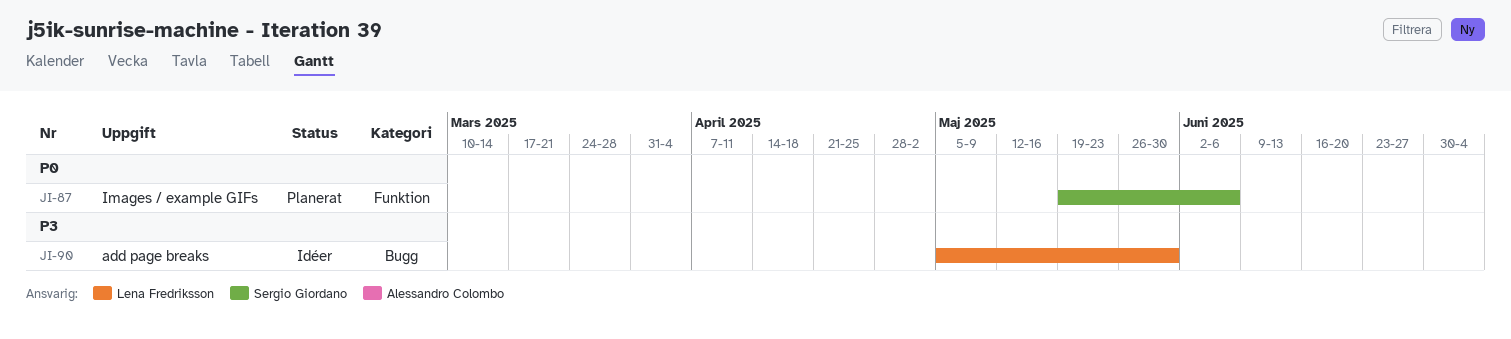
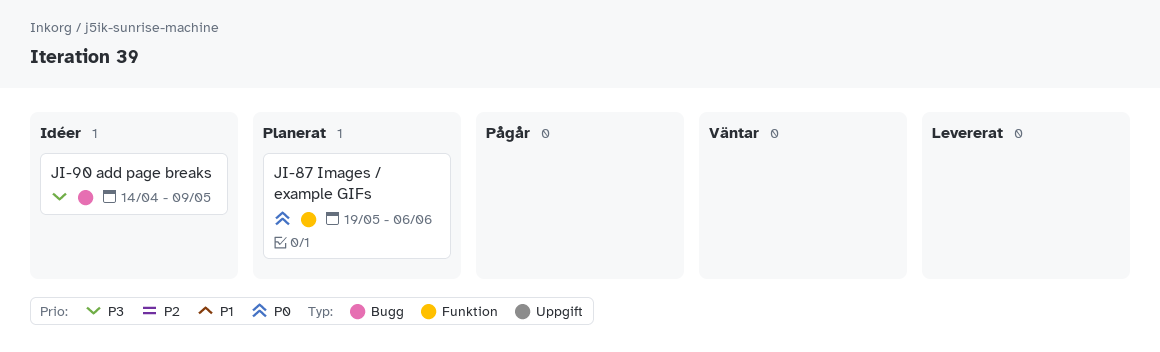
JI-90, start: May 5 -> Apr 14
JI-90, due: May 30 -> May 9

